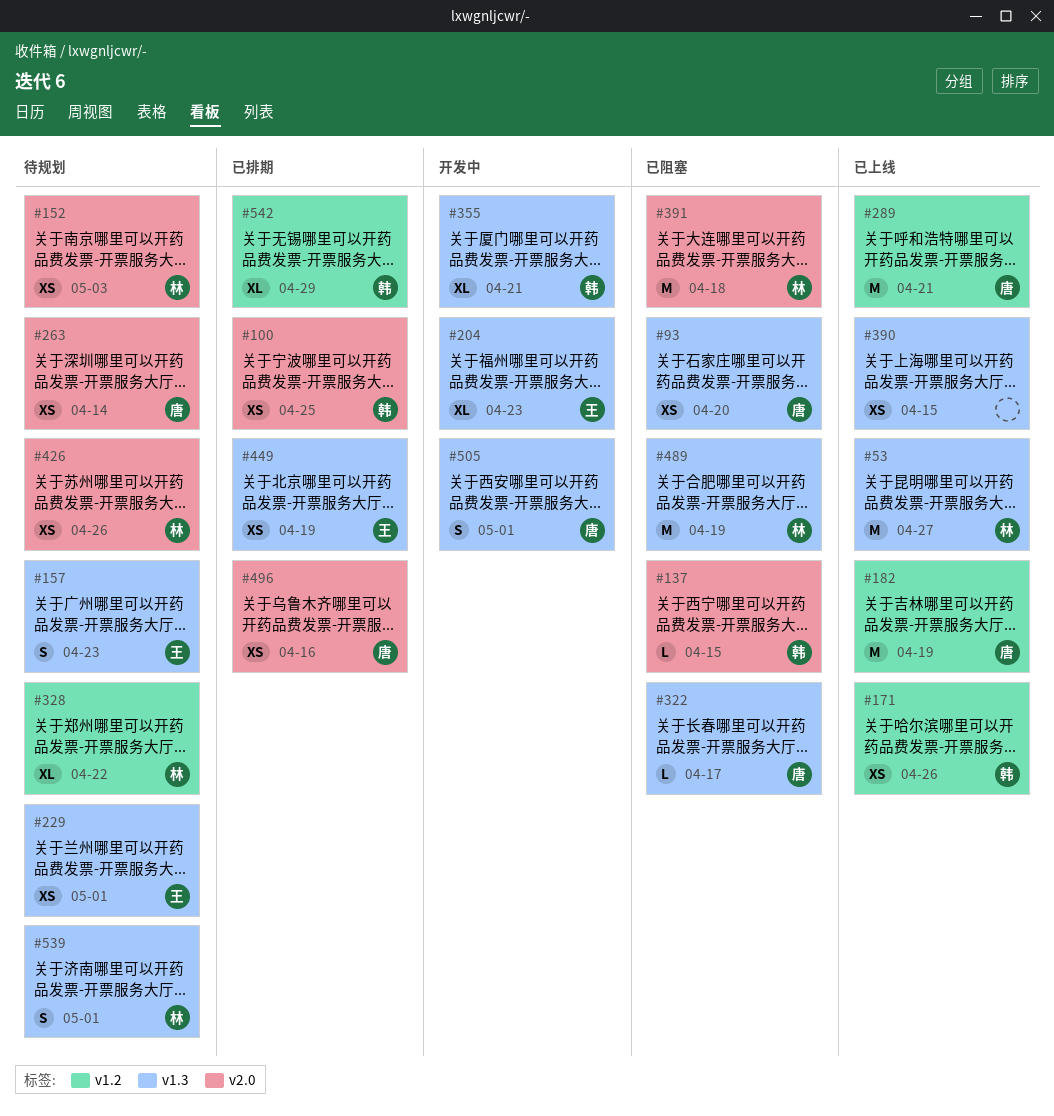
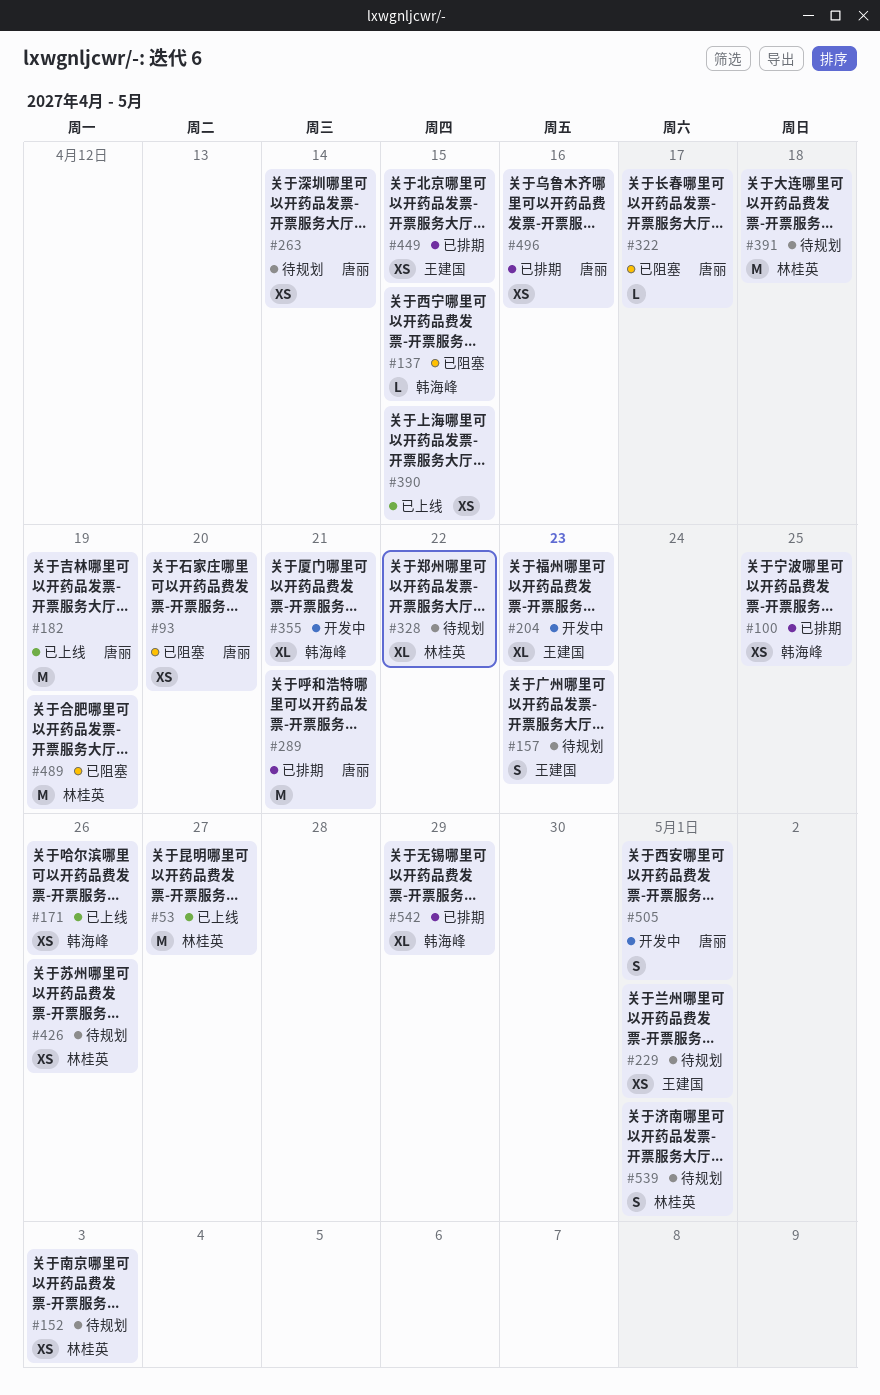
#289, status: 已上线 -> 已排期
#391, status: 已阻塞 -> 待规划
#449, due: Apr 19 -> Apr 15

